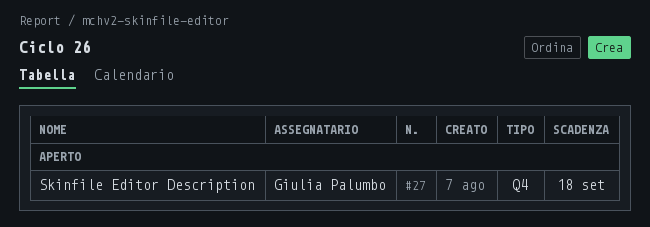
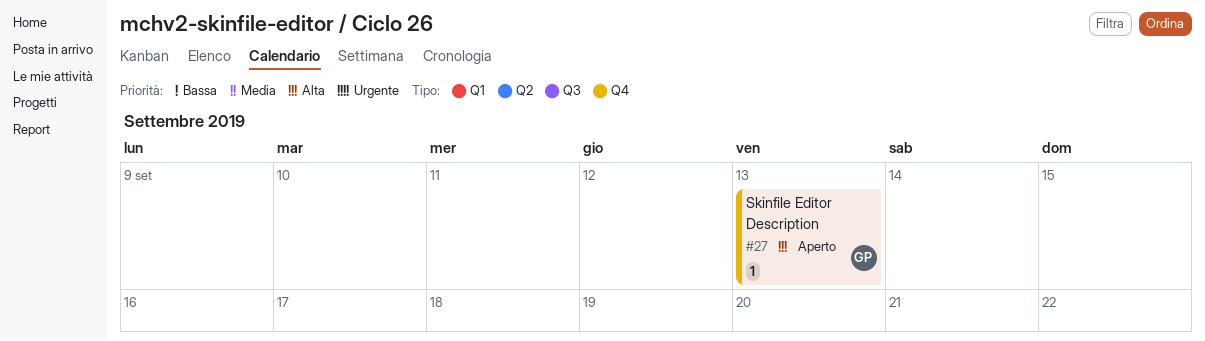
#27, due: Sep 18 -> Sep 13

